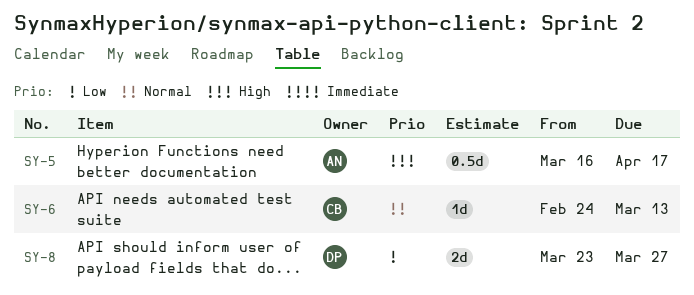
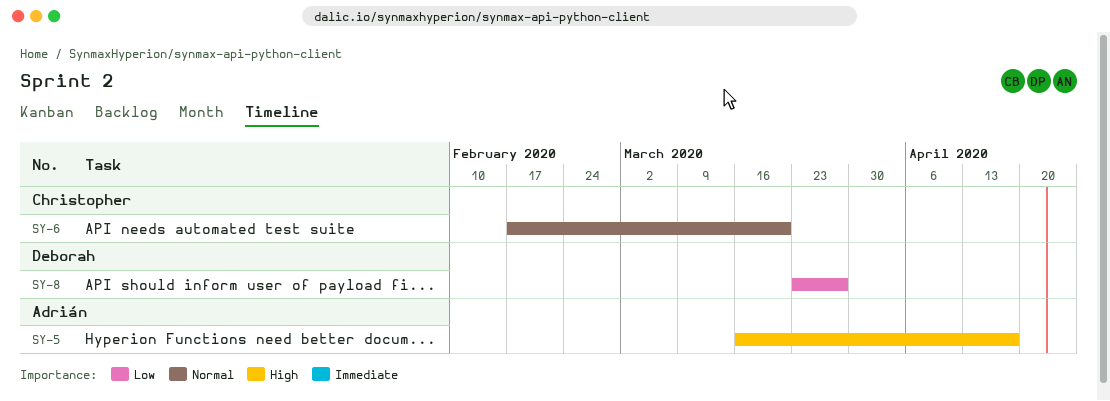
SY-6, start: Feb 24 -> Feb 17
SY-6, due: Mar 13 -> Mar 20

